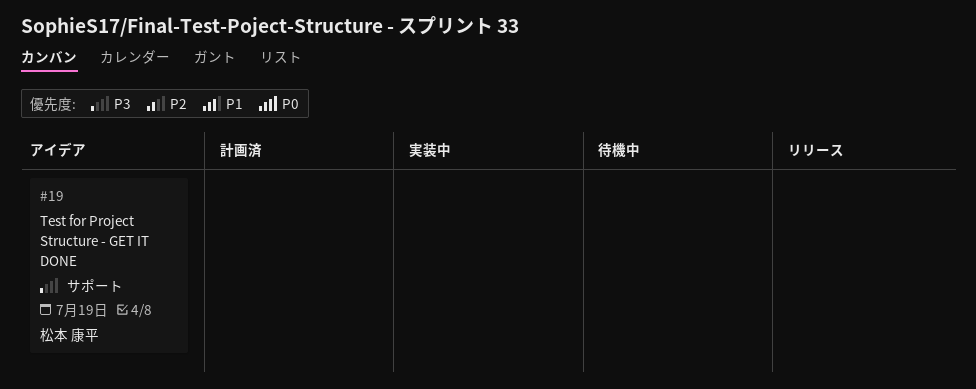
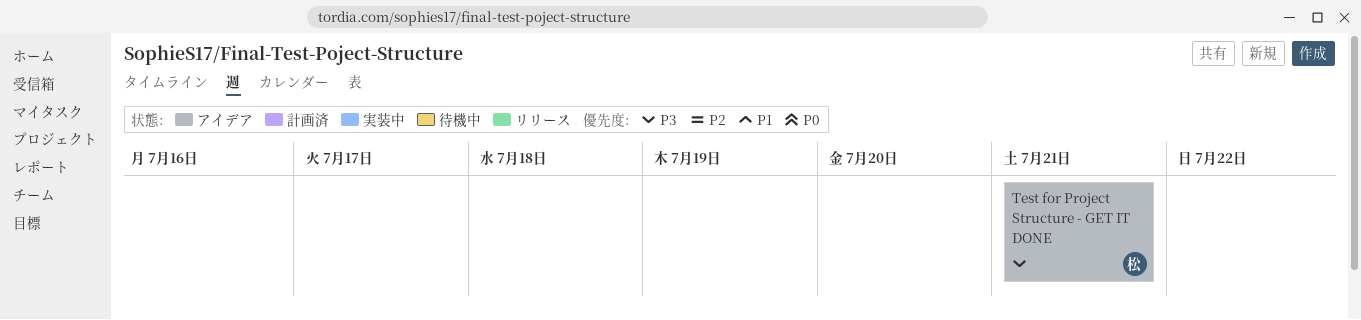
Test for Project Structure - GET IT DONE, due: Jul 19 -> Jul 21

